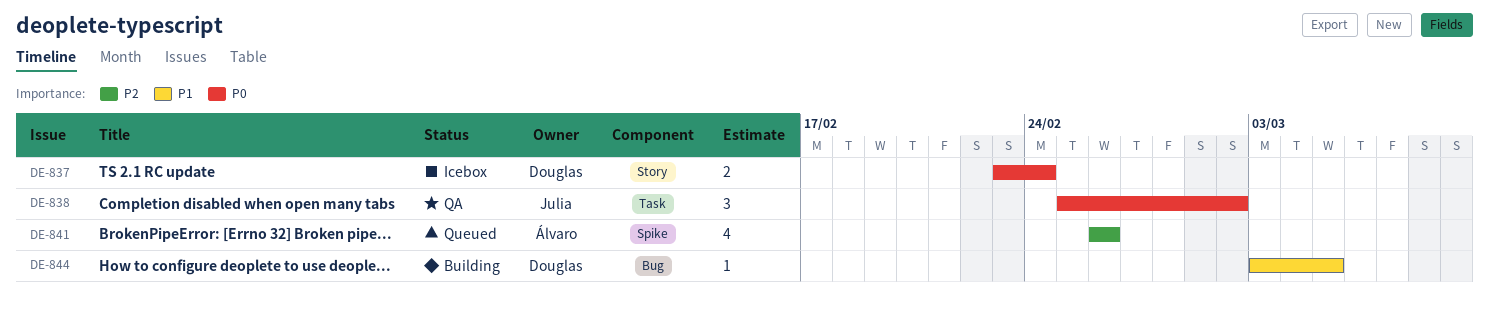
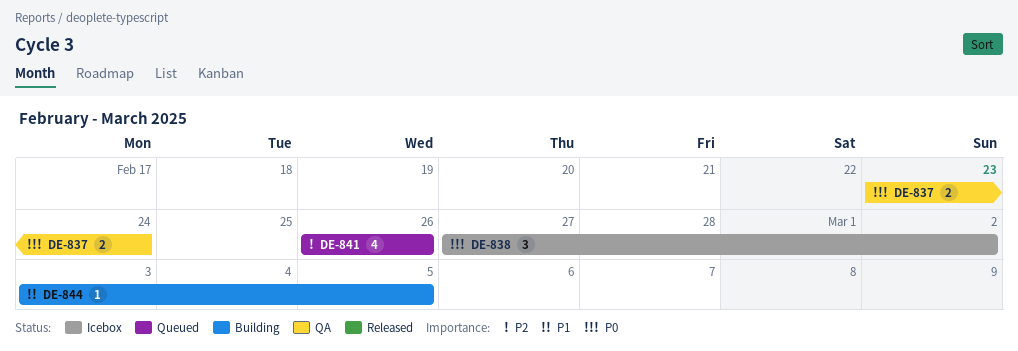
DE-837, status: Icebox -> QA
DE-838, status: QA -> Icebox
DE-838, start: Feb 25 -> Feb 27

